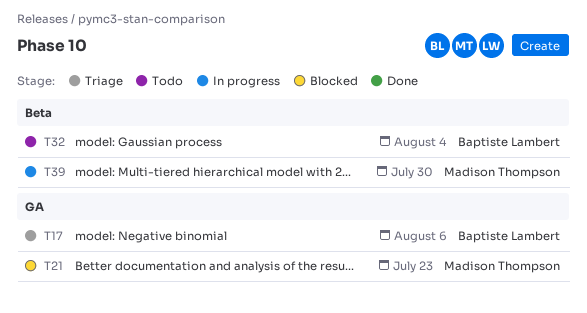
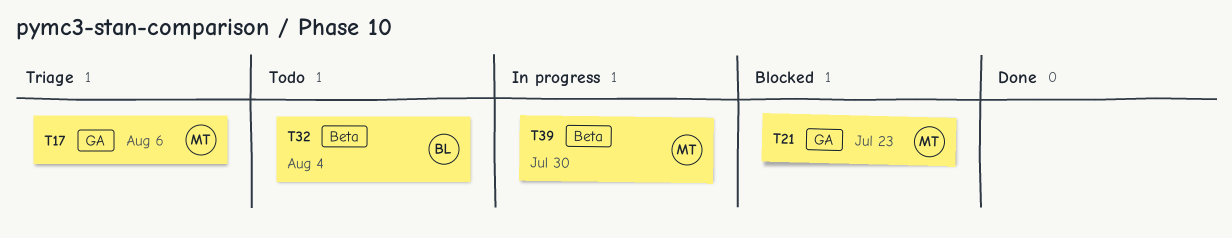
T17, owner: Baptiste Lambert -> Madison Thompson

